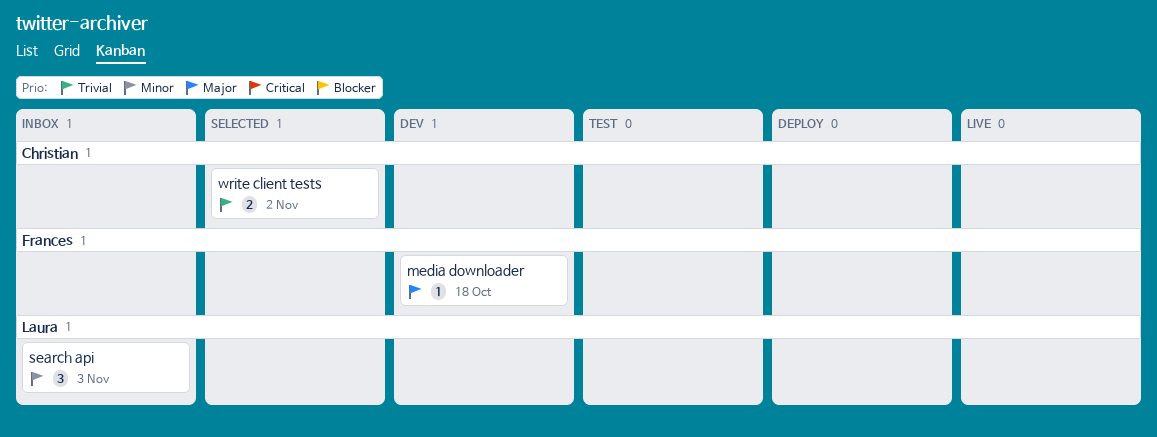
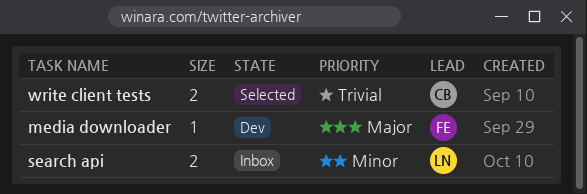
search api, estimate: 3 -> 2

